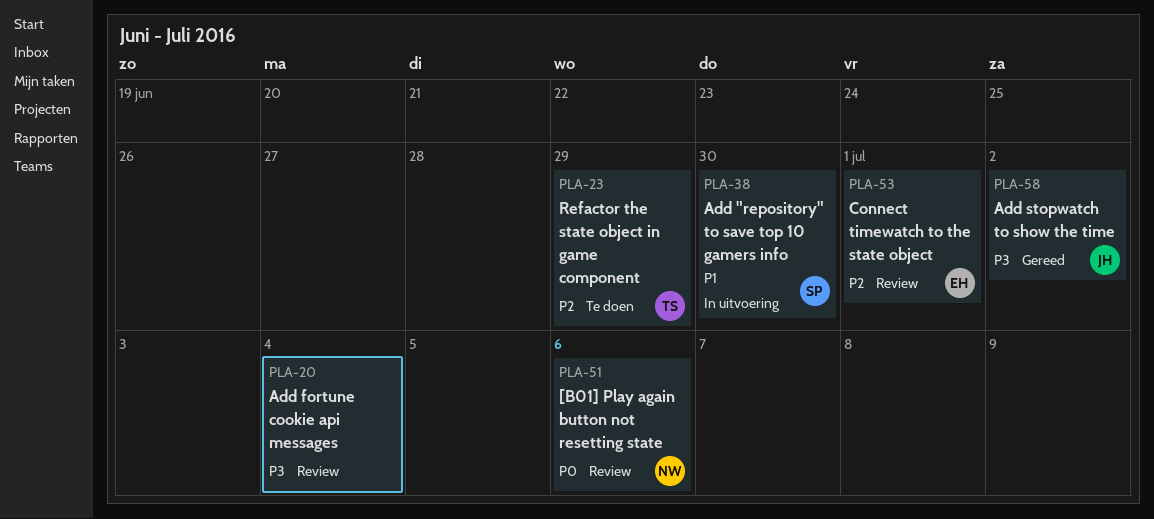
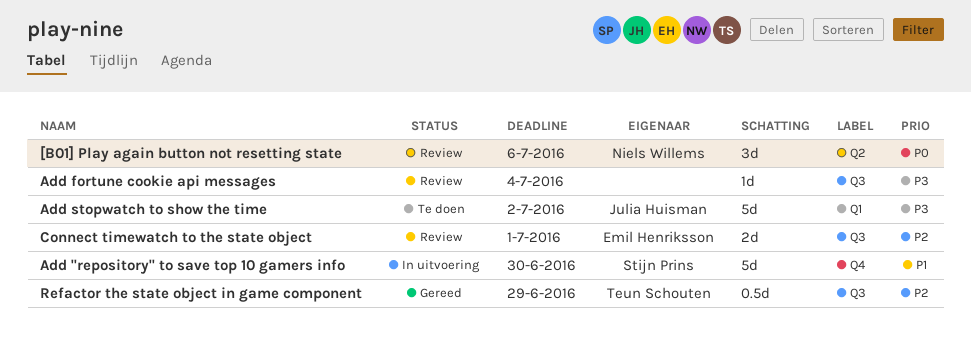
Add stopwatch to show the time, status: Gereed -> Te doen
Refactor the state object in game component, status: Te doen -> Gereed

